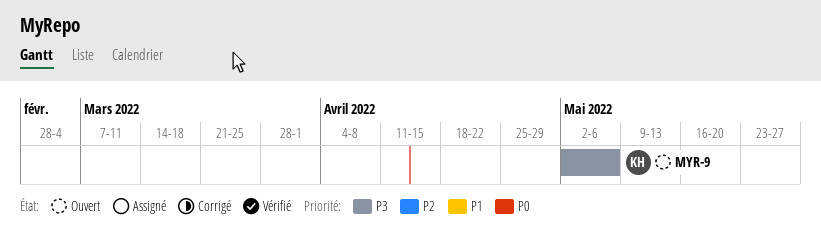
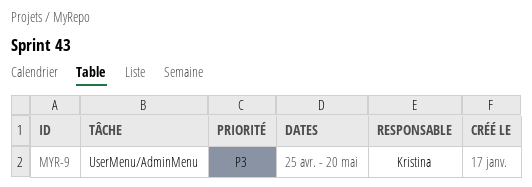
MYR-9, start: May 2 -> Apr 25
MYR-9, due: May 6 -> May 20

